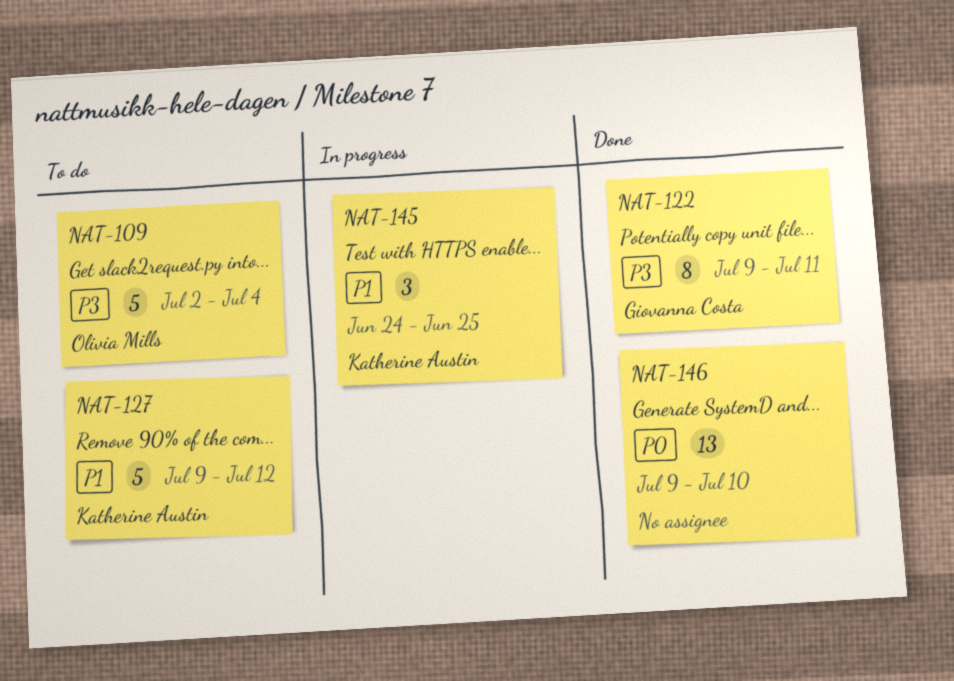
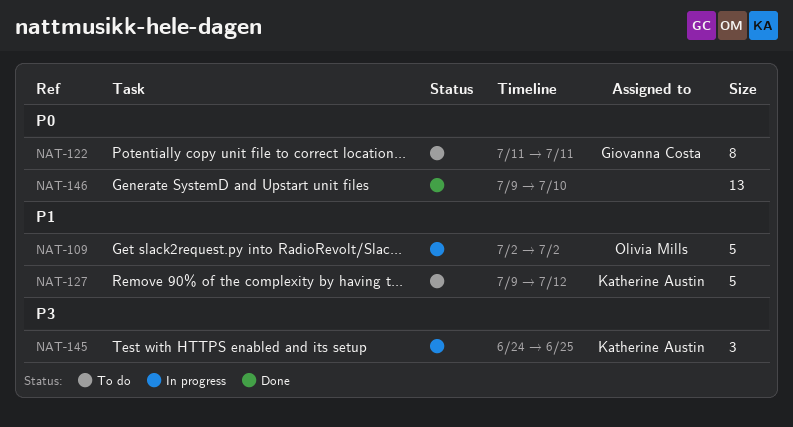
NAT-109, status: To do -> In progress
NAT-109, priority: P3 -> P1
NAT-109, due: Jul 4 -> Jul 2
NAT-122, status: Done -> To do
NAT-122, priority: P3 -> P0
NAT-122, start: Jul 9 -> Jul 11
NAT-145, priority: P1 -> P3

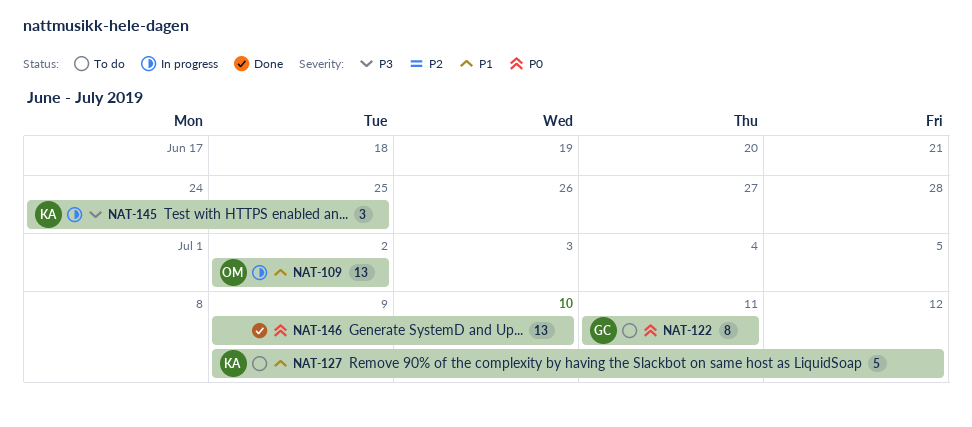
NAT-109, estimate: 5 -> 13

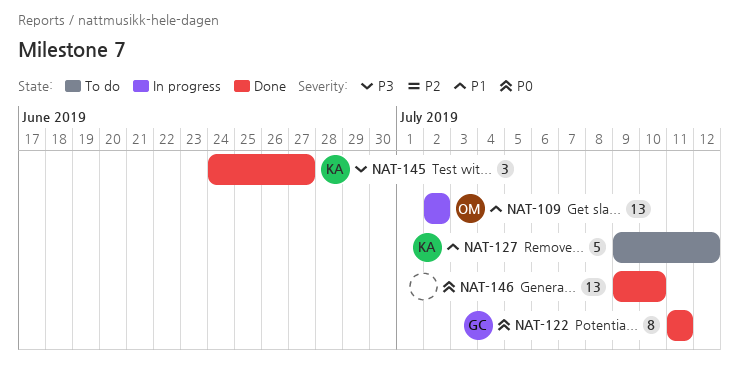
NAT-122, status: To do -> Done
NAT-145, status: In progress -> Done
NAT-145, due: Jun 25 -> Jun 27

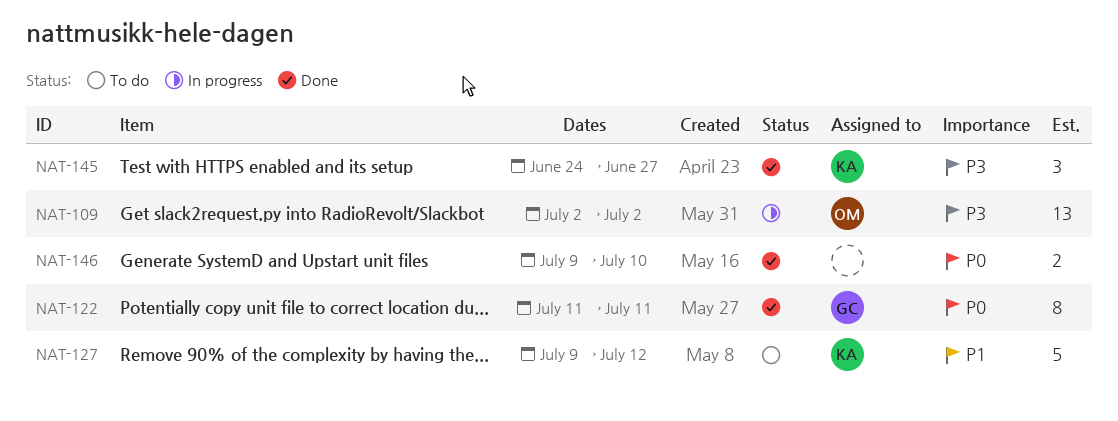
NAT-109, priority: P1 -> P3
NAT-146, estimate: 13 -> 2

